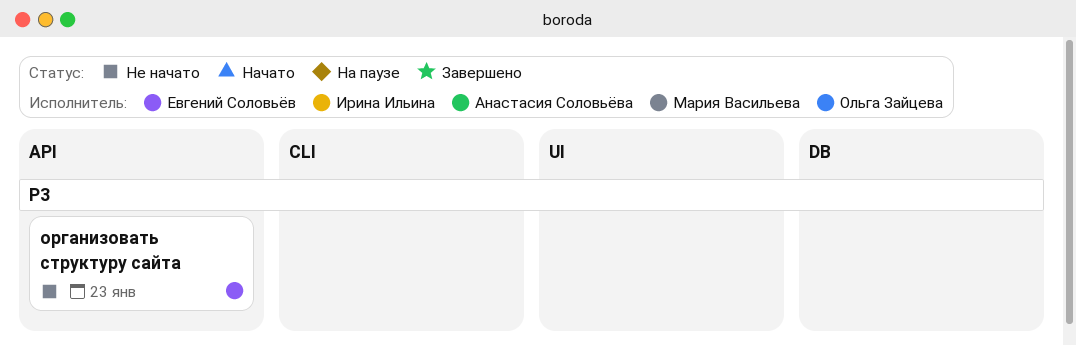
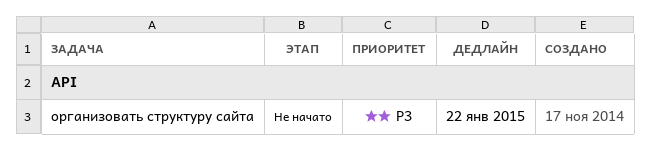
организовать структуру сайта, due: Jan 23 -> Jan 22

